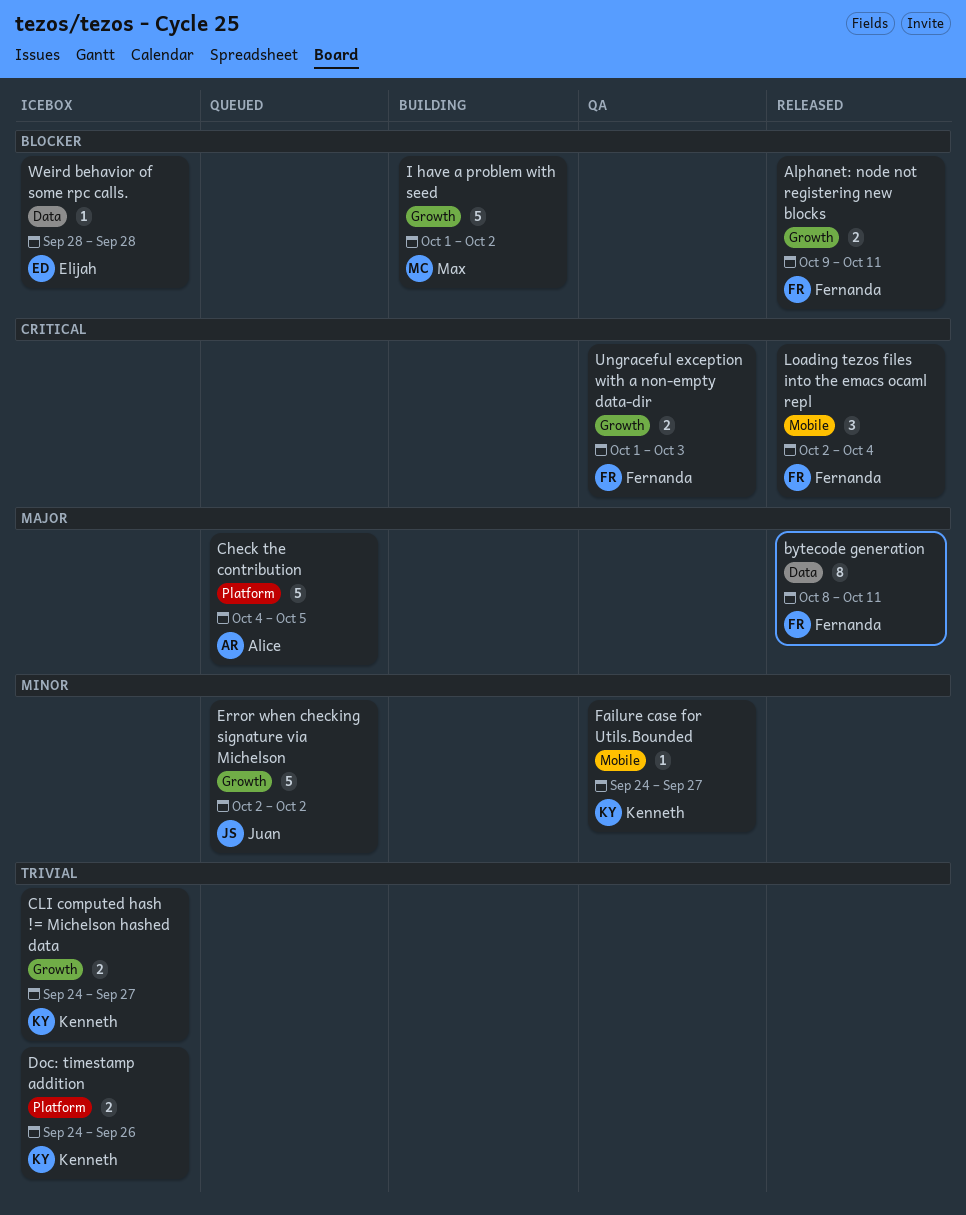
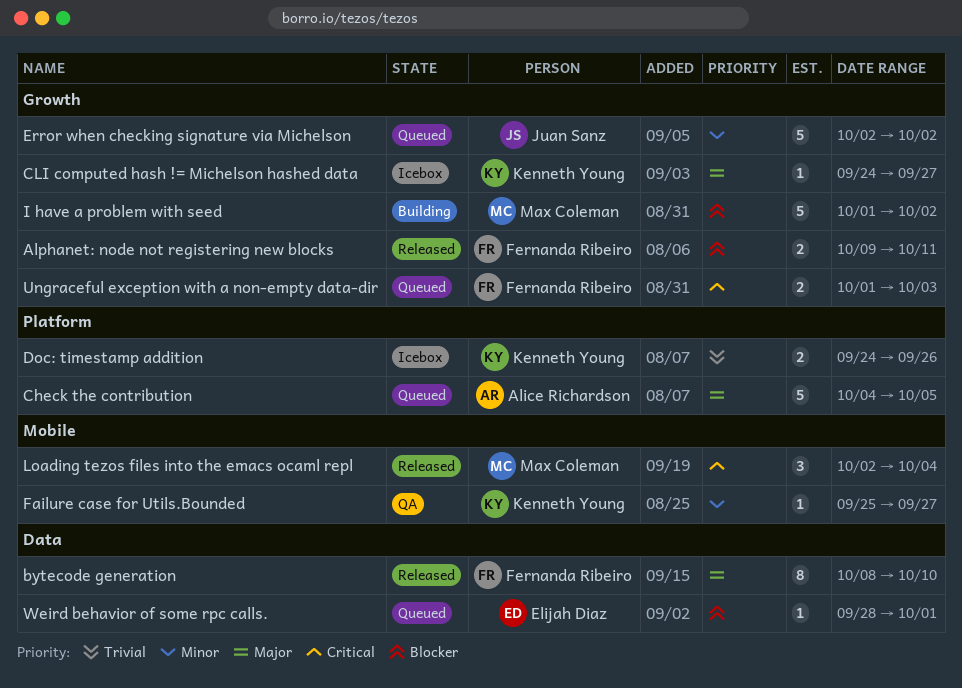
bytecode generation, due: Oct 11 -> Oct 10
CLI computed hash != Michelson hashed data, priority: Trivial -> Major
CLI computed hash != Michelson hashed data, estimate: 2 -> 1
Failure case for Utils.Bounded, start: Sep 24 -> Sep 25
Loading tezos files into the emacs ocaml repl, owner: Fernanda Ribeiro -> Max Coleman
Ungraceful exception with a non-empty data-dir, status: QA -> Queued
Weird behavior of some rpc calls., status: Icebox -> Queued
Weird behavior of some rpc calls., due: Sep 28 -> Oct 1

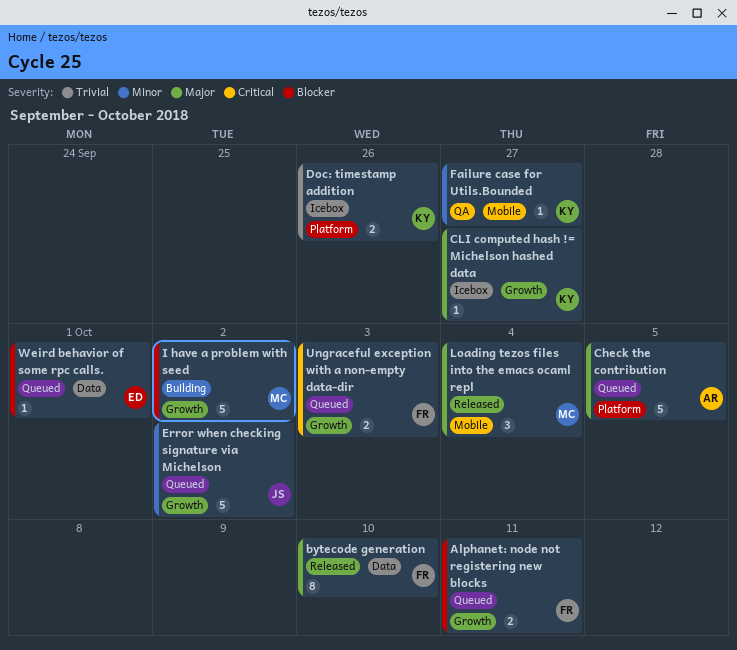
Alphanet: node not registering new blocks, status: Released -> Queued
Loading tezos files into the emacs ocaml repl, priority: Critical -> Major

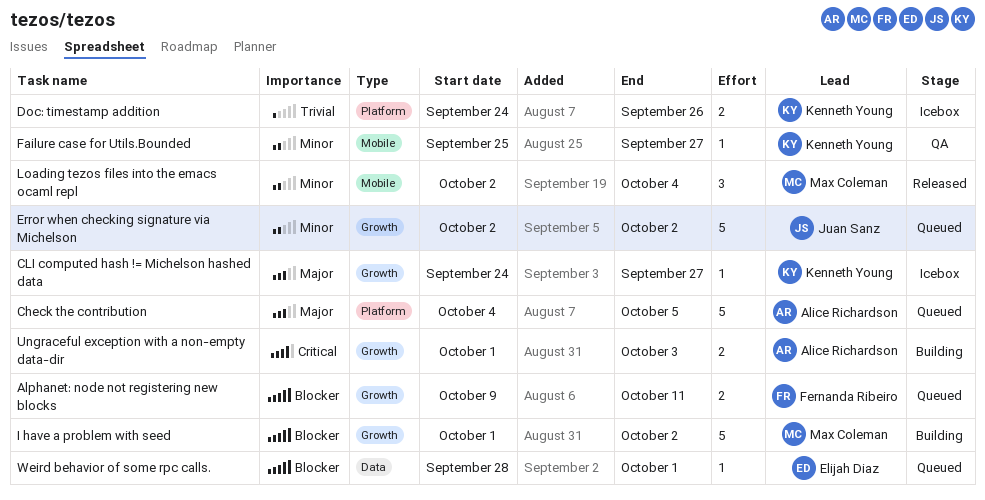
bytecode generation: present -> none
Loading tezos files into the emacs ocaml repl, priority: Major -> Minor
Ungraceful exception with a non-empty data-dir, status: Queued -> Building
Ungraceful exception with a non-empty data-dir, owner: Fernanda Ribeiro -> Alice Richardson

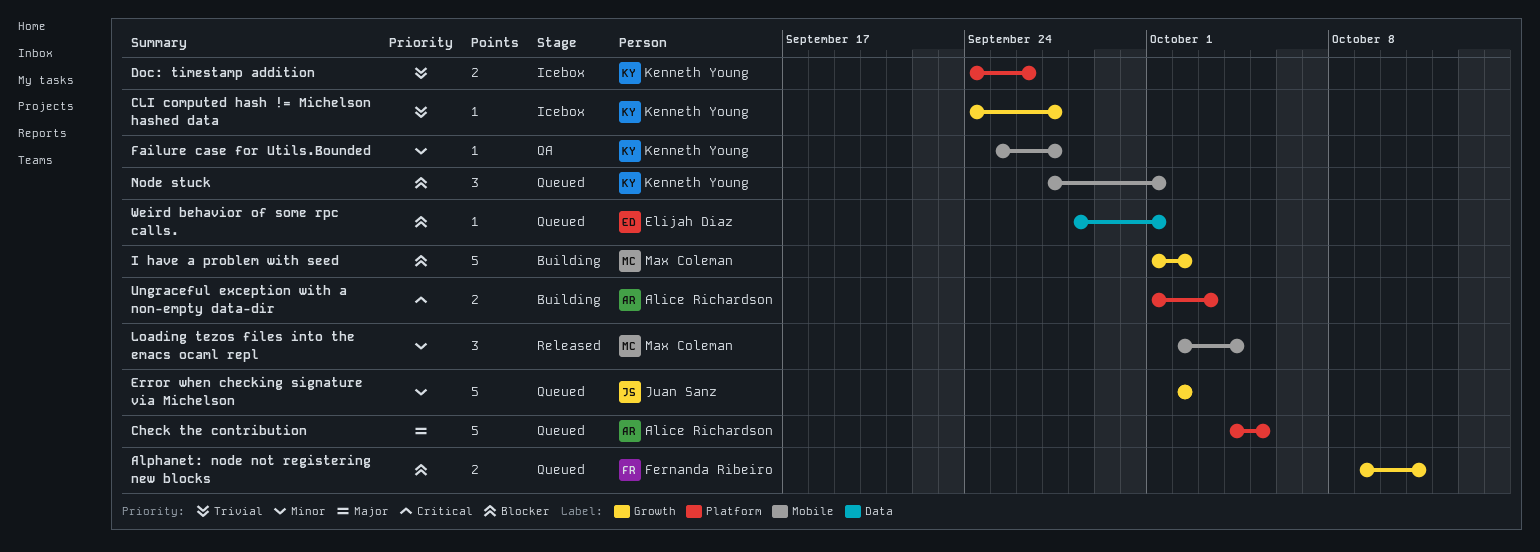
CLI computed hash != Michelson hashed data, priority: Major -> Trivial
Node stuck: none -> present
Ungraceful exception with a non-empty data-dir, label: Growth -> Platform

